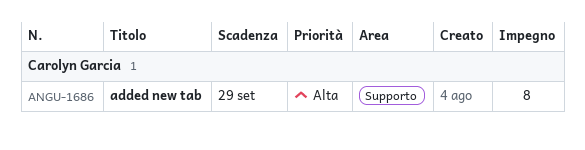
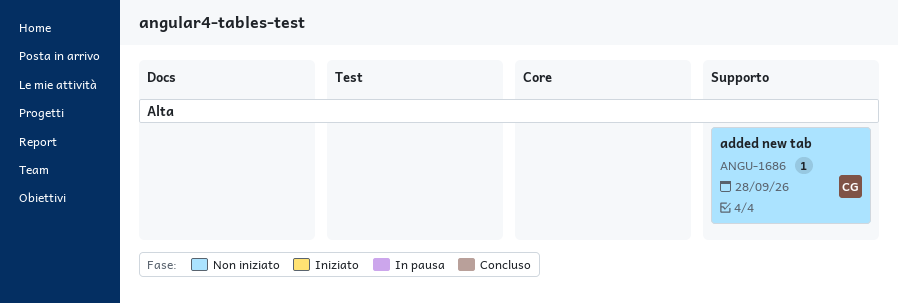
ANGU-1686, estimate: 8 -> 1
ANGU-1686, due: Sep 29 -> Sep 28

